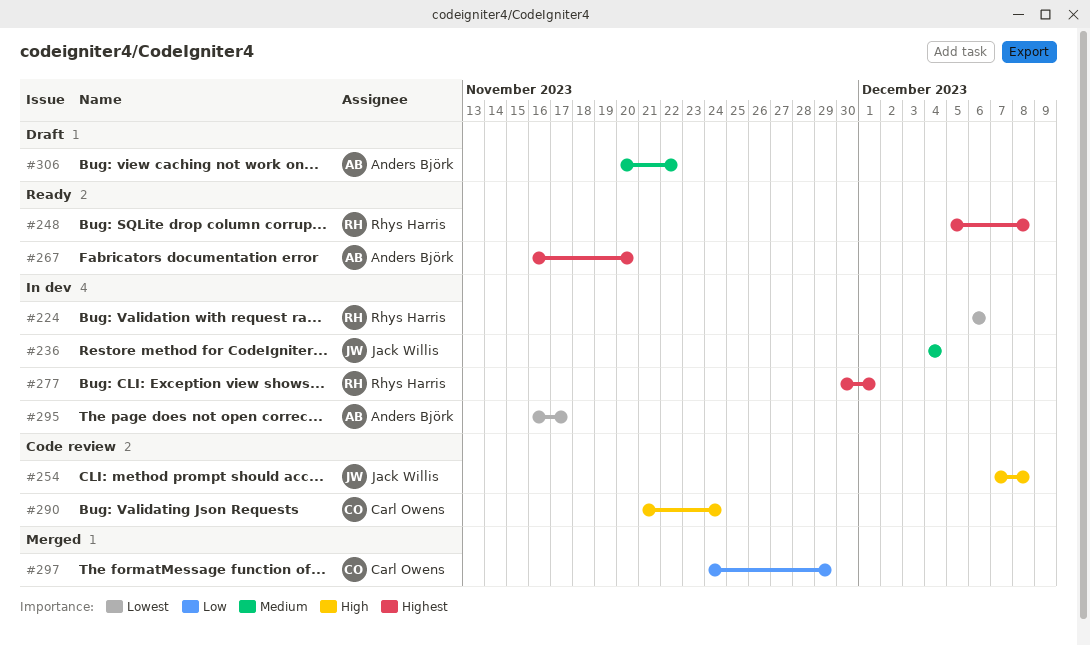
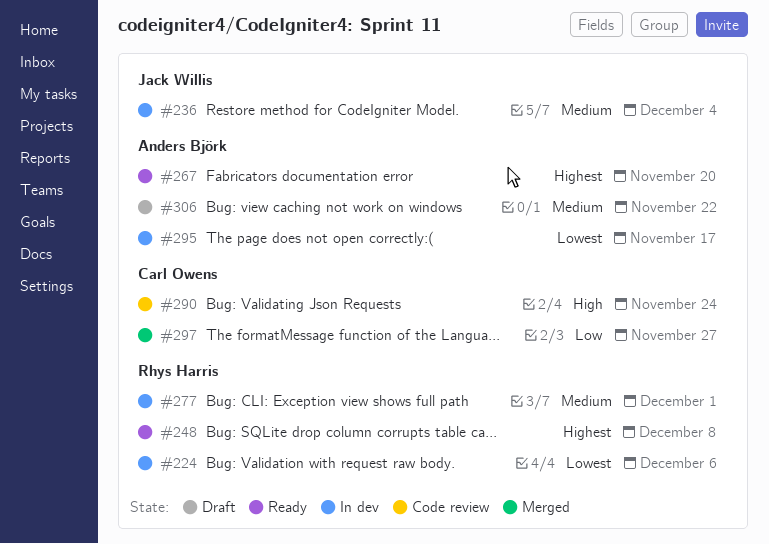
#254: present -> none
#277, priority: Highest -> Medium
#297, due: Nov 29 -> Nov 27

